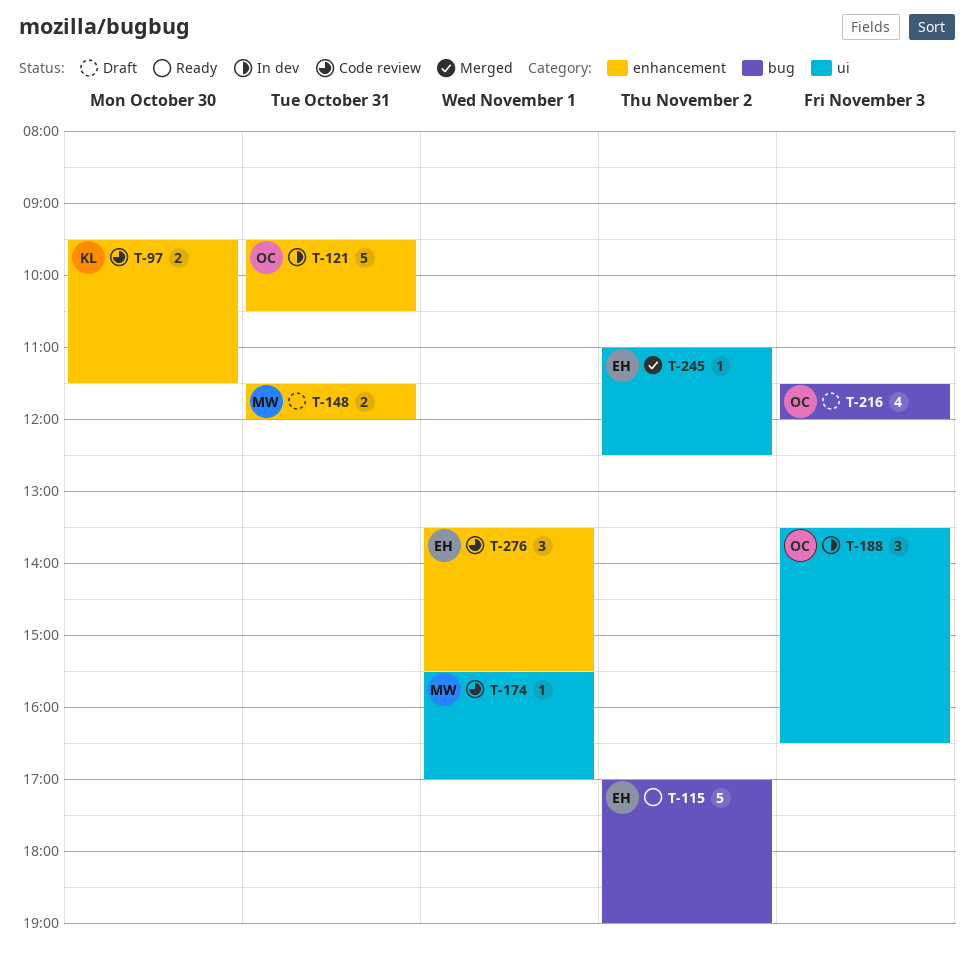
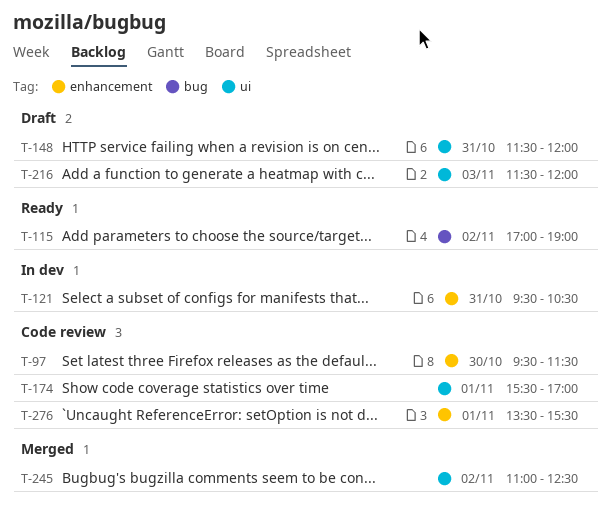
T-148, label: enhancement -> ui
T-188: present -> none
T-216, label: bug -> ui

